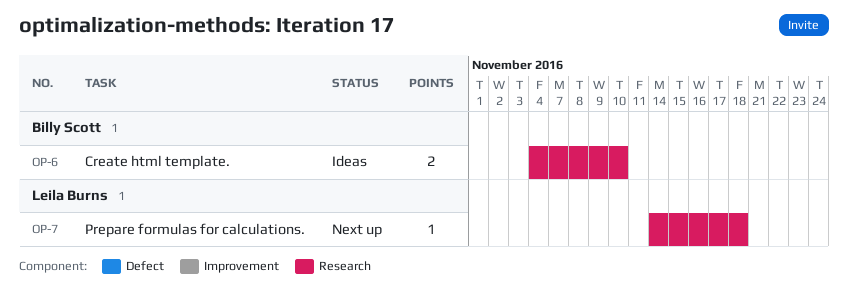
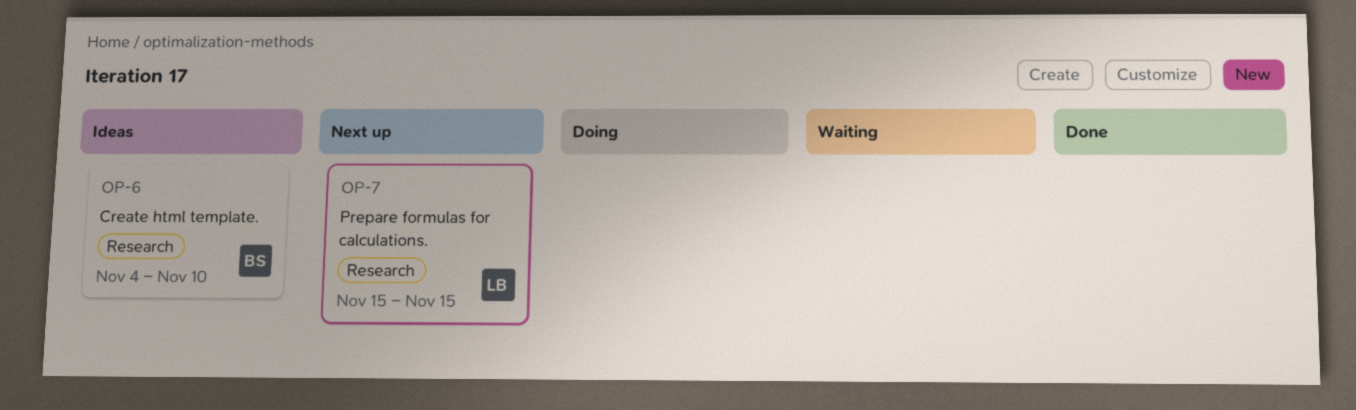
OP-7, start: Nov 14 -> Nov 15
OP-7, due: Nov 18 -> Nov 15

